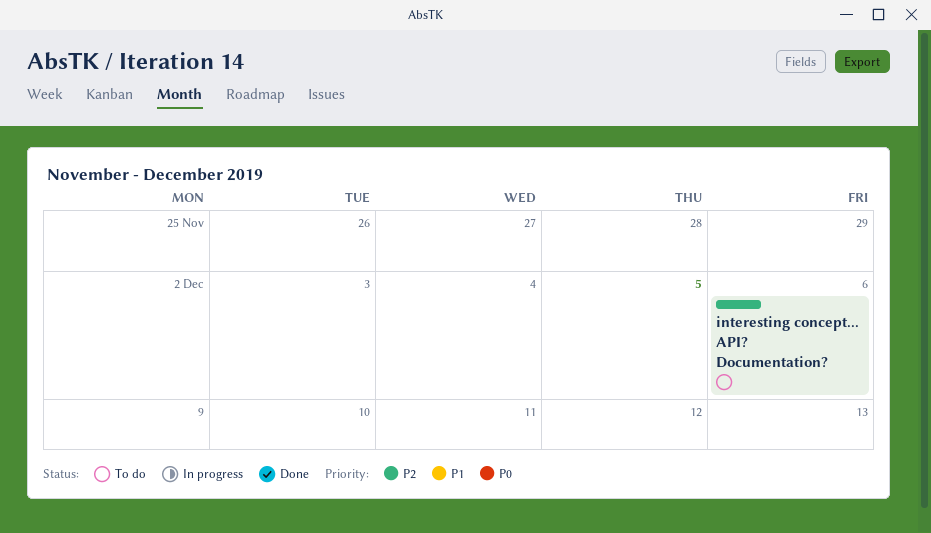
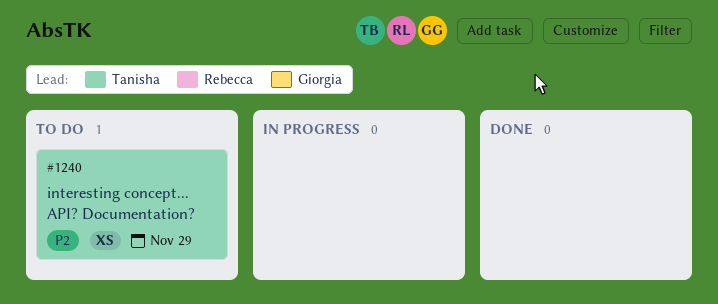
interesting concept... API? Documentation?, due: Dec 6 -> Nov 29

